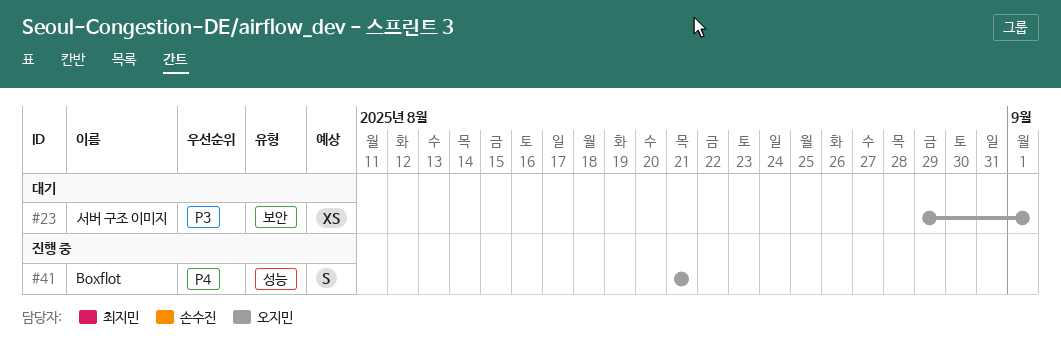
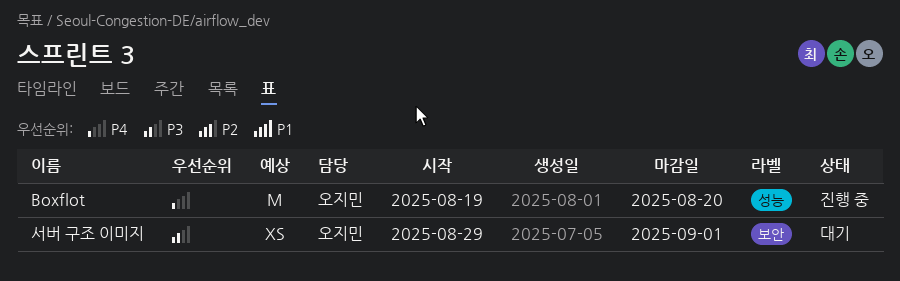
Boxflot, estimate: S -> M
Boxflot, start: Aug 21 -> Aug 19
Boxflot, due: Aug 21 -> Aug 20

